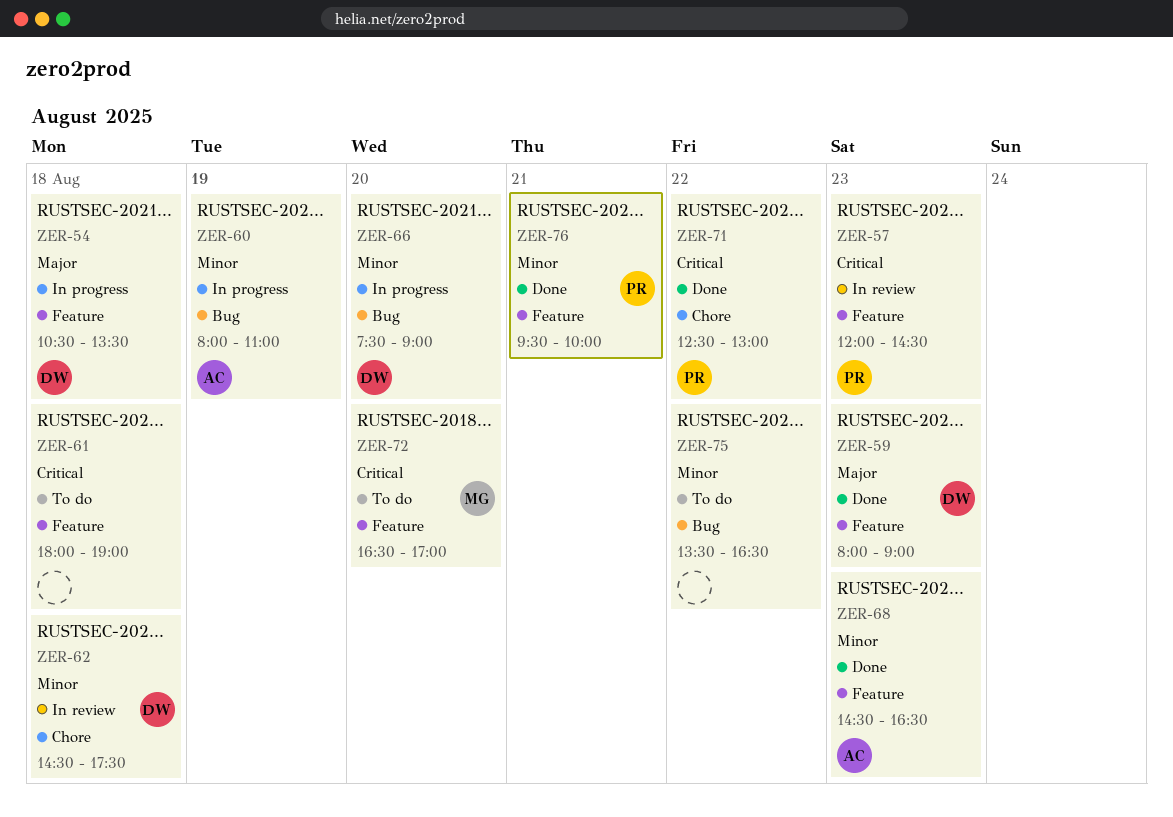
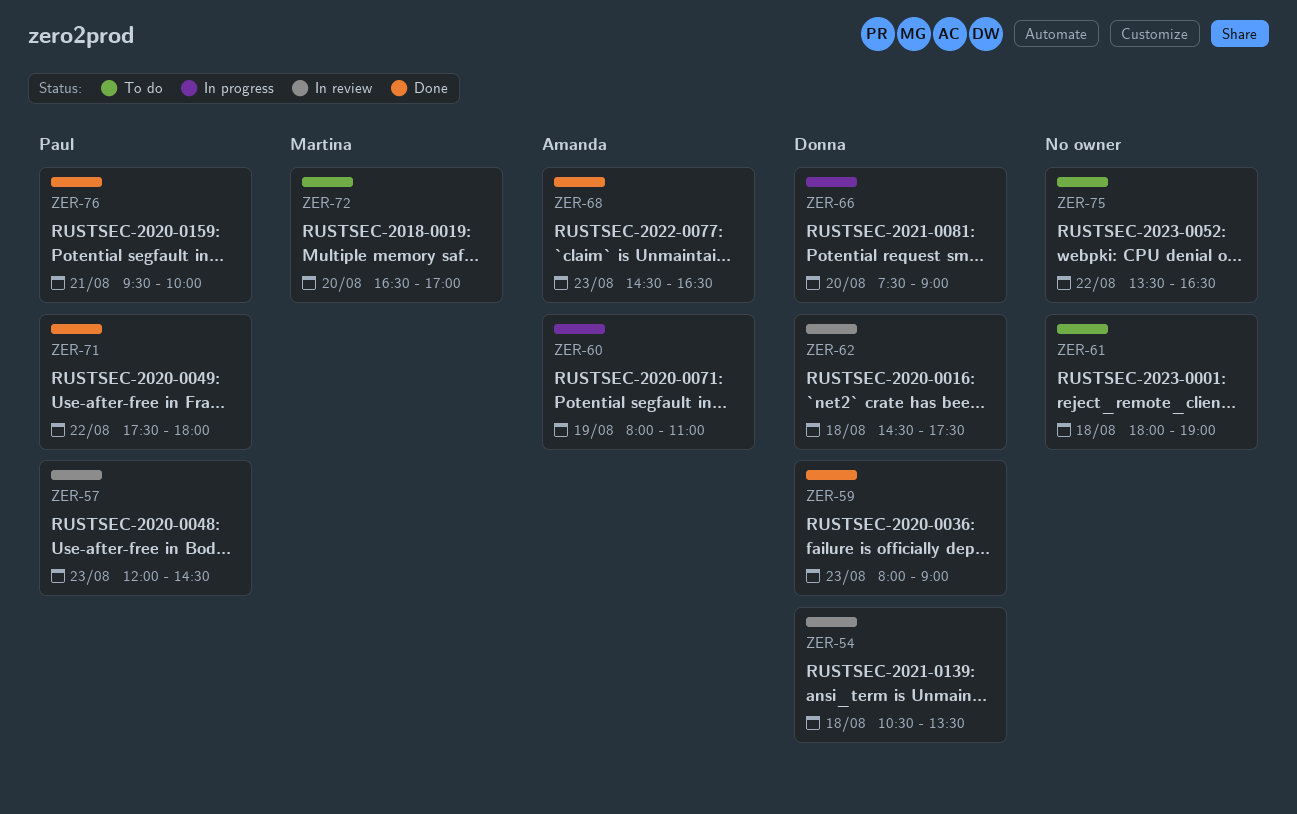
ZER-54, status: In progress -> In review
ZER-71, begins: 12:30 -> 17:30
ZER-71, ends: 13:00 -> 18:00

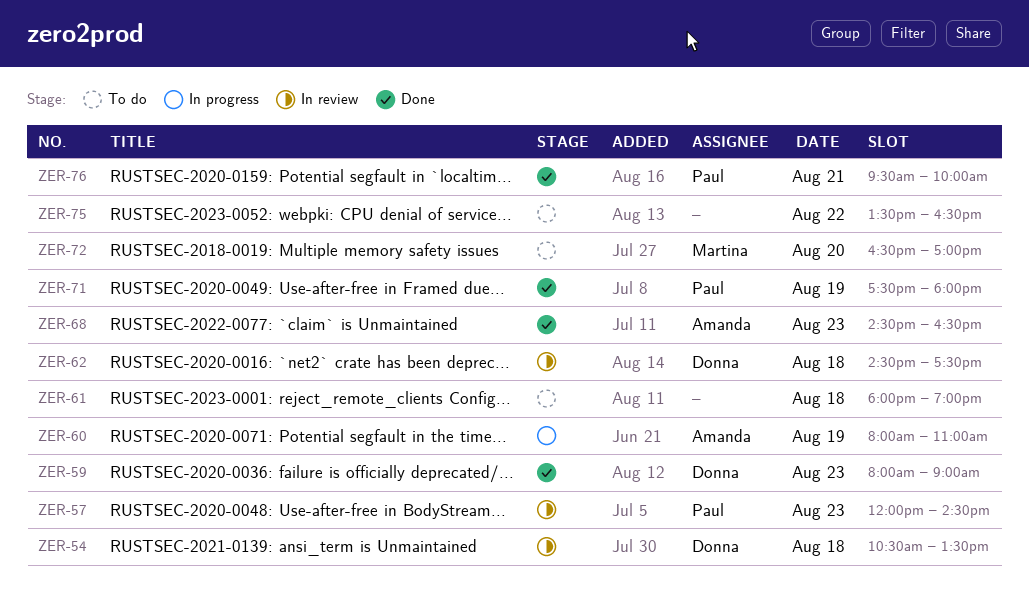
ZER-66: present -> none
ZER-71, day: Aug 22 -> Aug 19

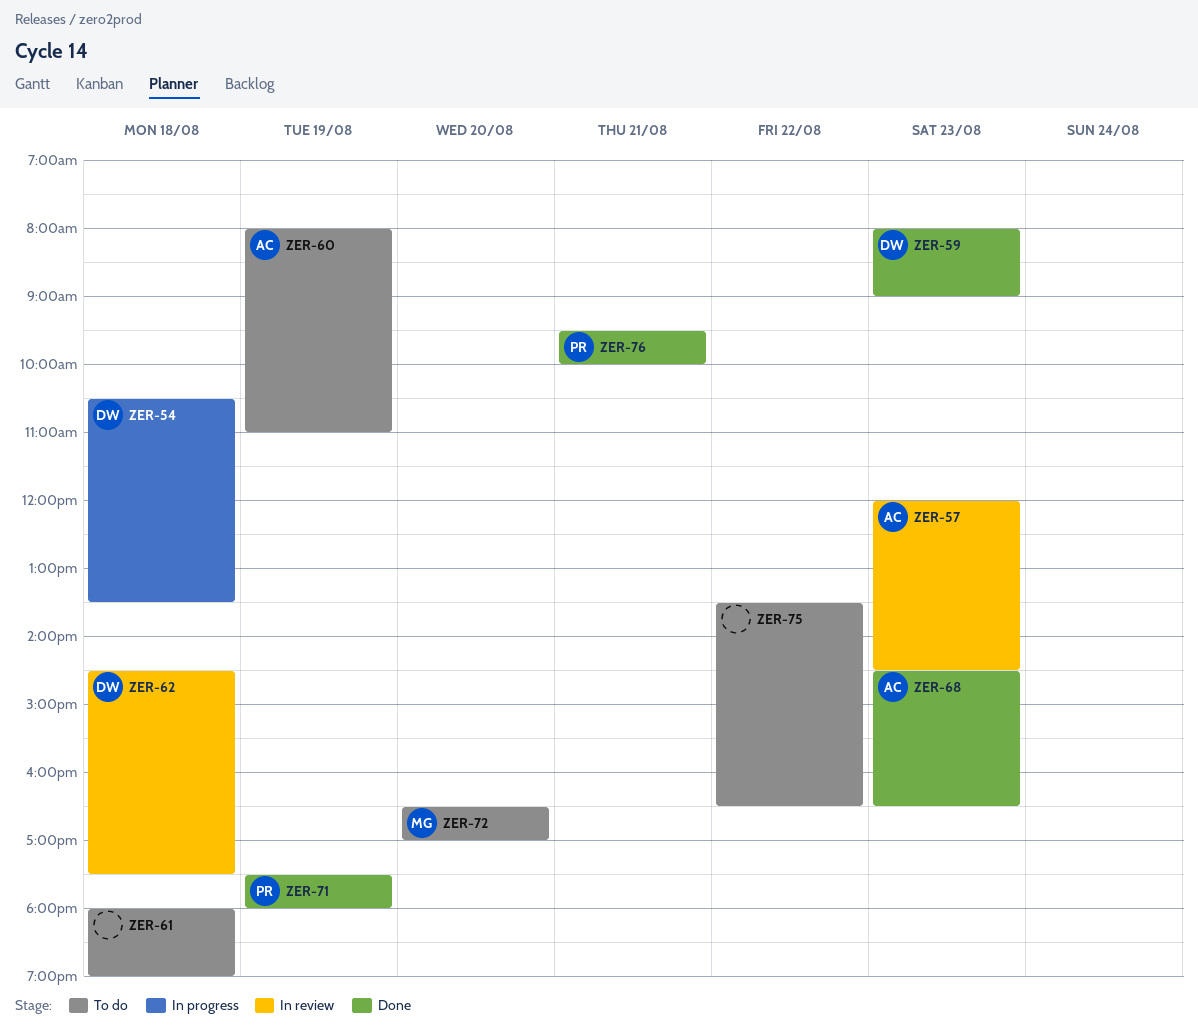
ZER-54, status: In review -> In progress
ZER-57, owner: Paul -> Amanda
ZER-60, status: In progress -> To do

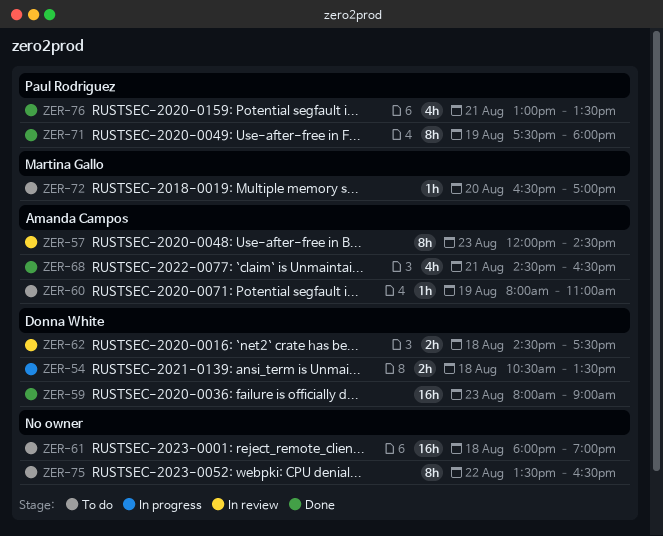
ZER-68, day: Aug 23 -> Aug 21
ZER-76, begins: 09:30 -> 13:00
ZER-76, ends: 10:00 -> 13:30

